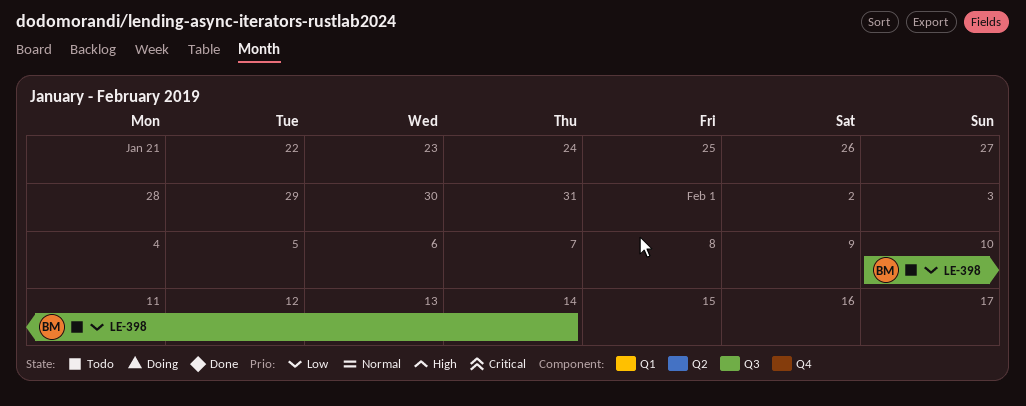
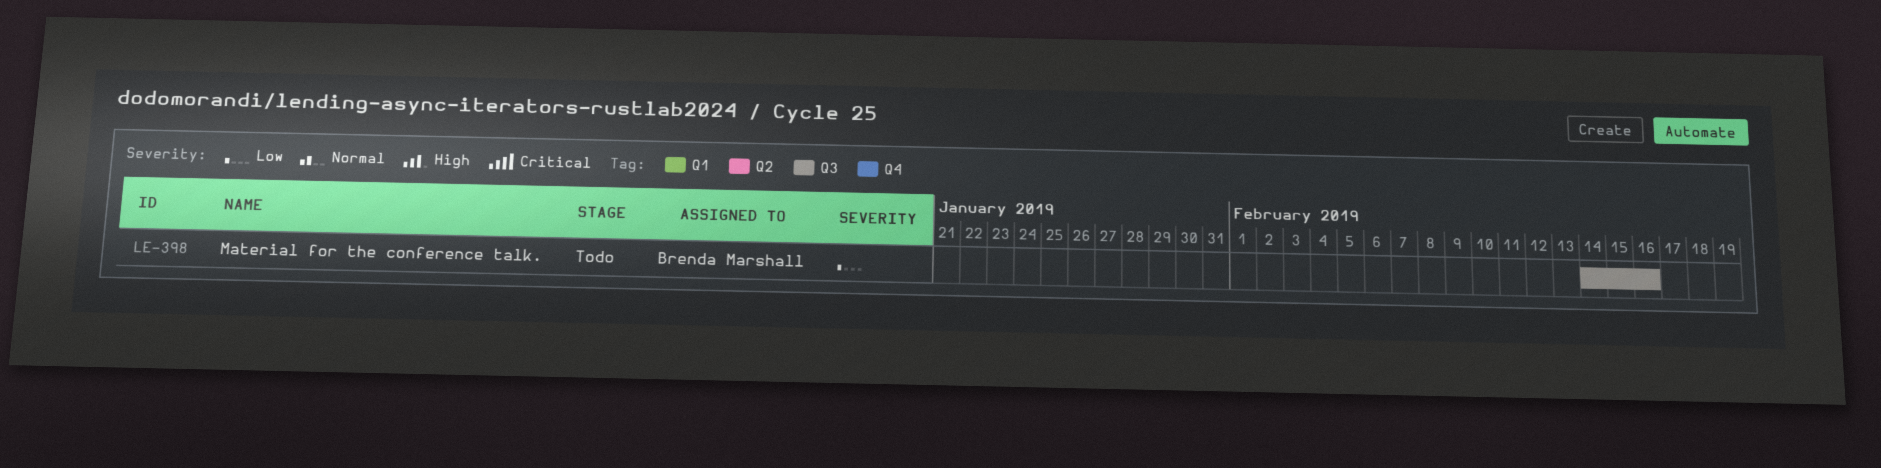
LE-398, start: Feb 10 -> Feb 14
LE-398, due: Feb 14 -> Feb 16

